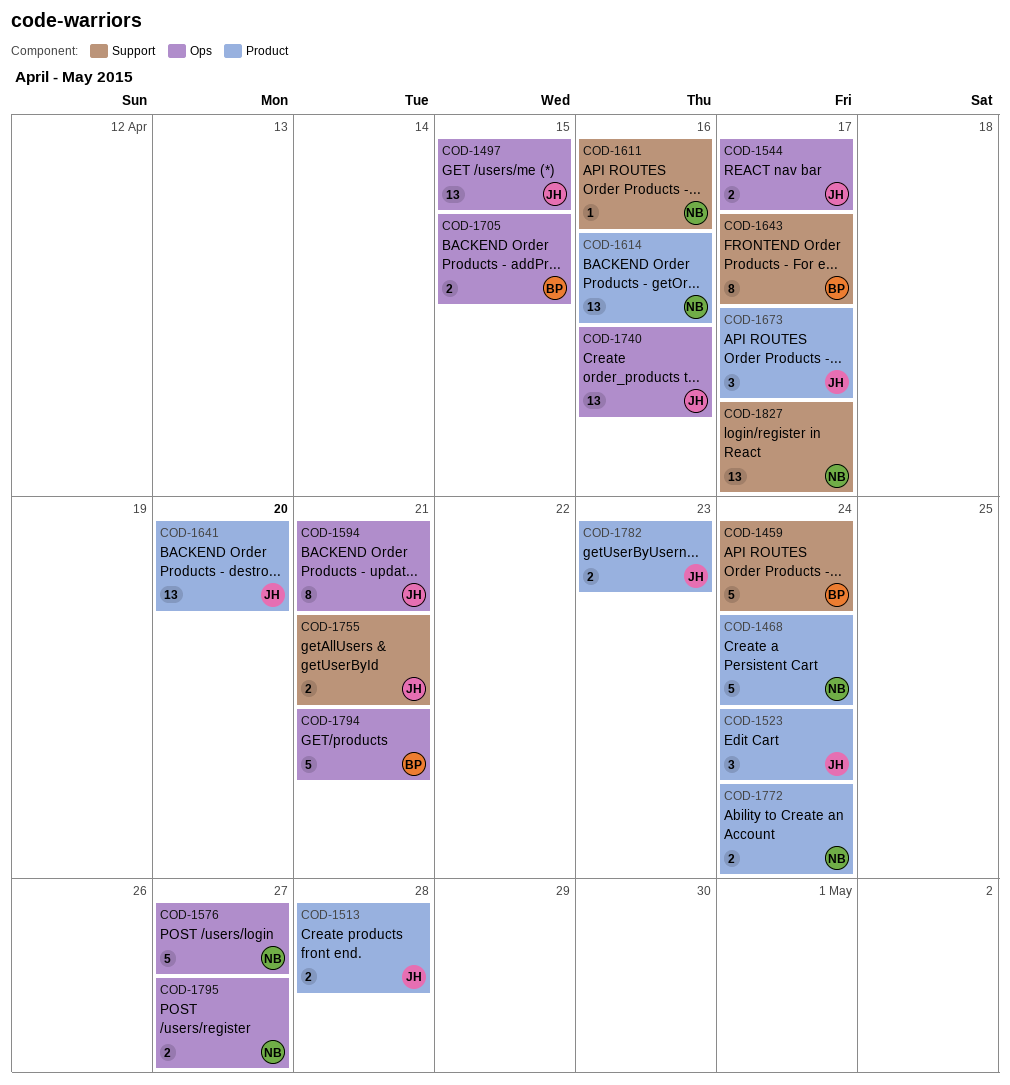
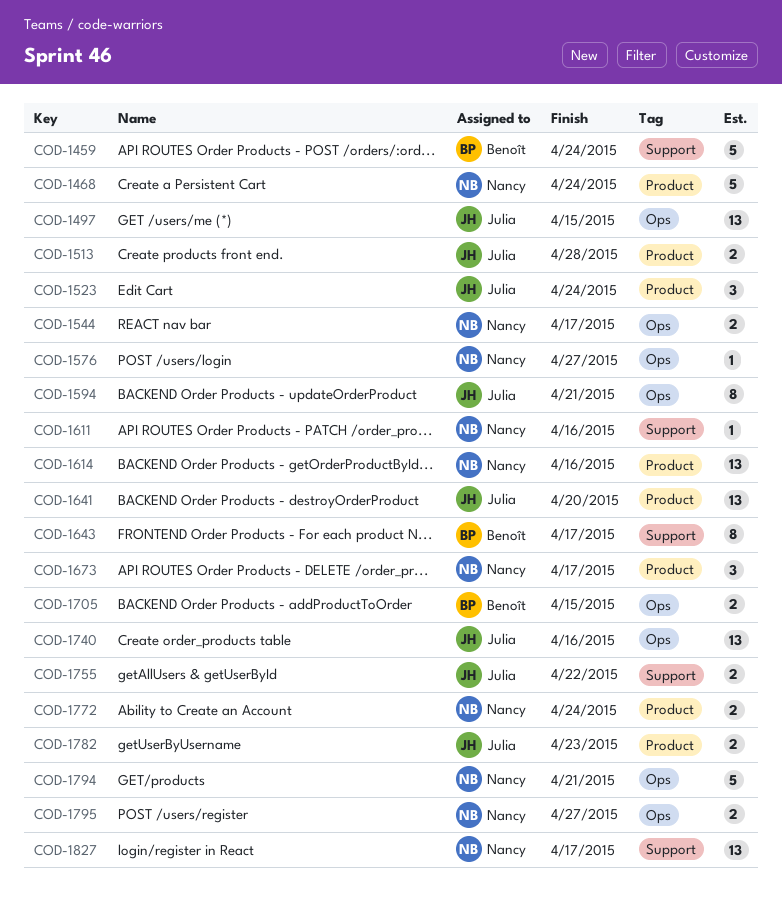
COD-1544, owner: Julia -> Nancy
COD-1576, estimate: 5 -> 1
COD-1673, owner: Julia -> Nancy
COD-1755, due: Apr 21 -> Apr 22
COD-1794, owner: Benoît -> Nancy

